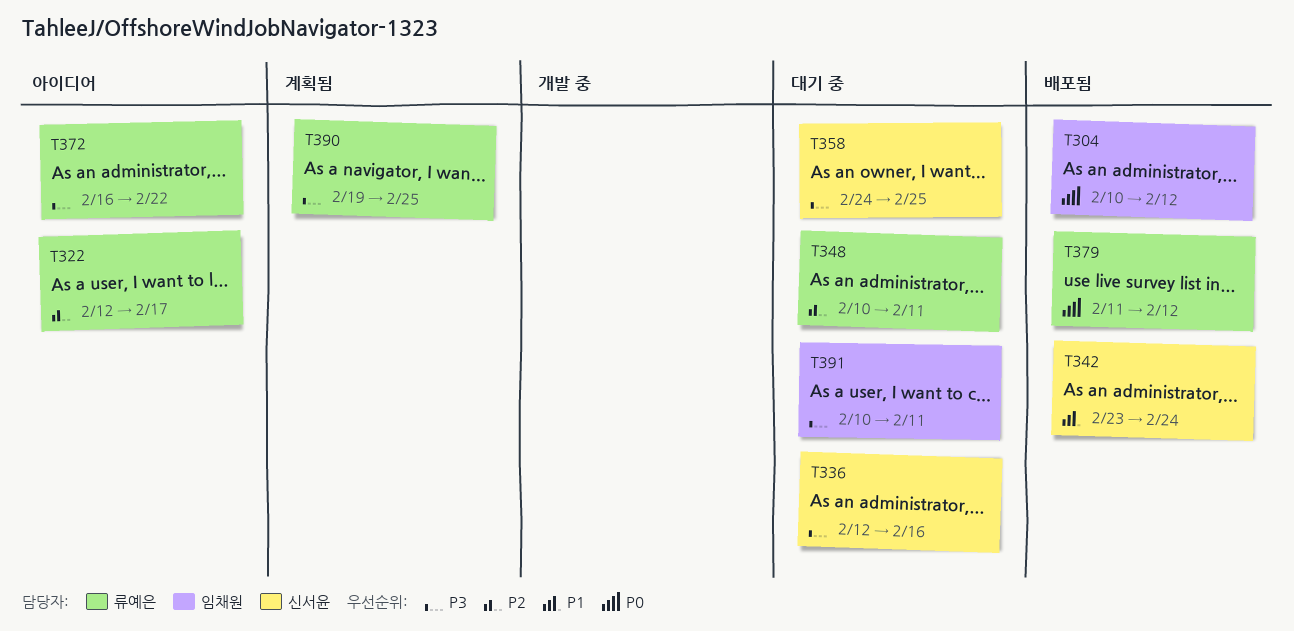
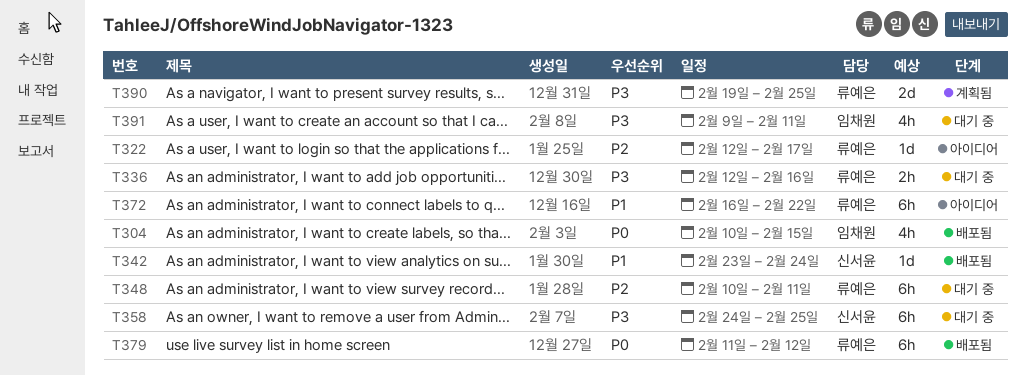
T304, due: Feb 12 -> Feb 15
T336, owner: 신서윤 -> 류예은
T372, priority: P3 -> P1
T391, start: Feb 10 -> Feb 9

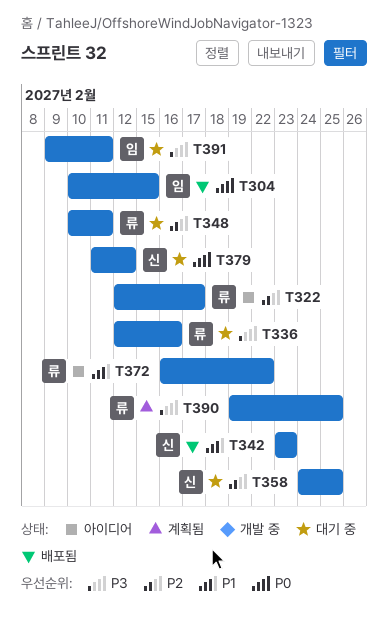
T342, due: Feb 24 -> Feb 23
T358, priority: P3 -> P2
T379, status: 배포됨 -> 대기 중
T379, owner: 류예은 -> 신서윤

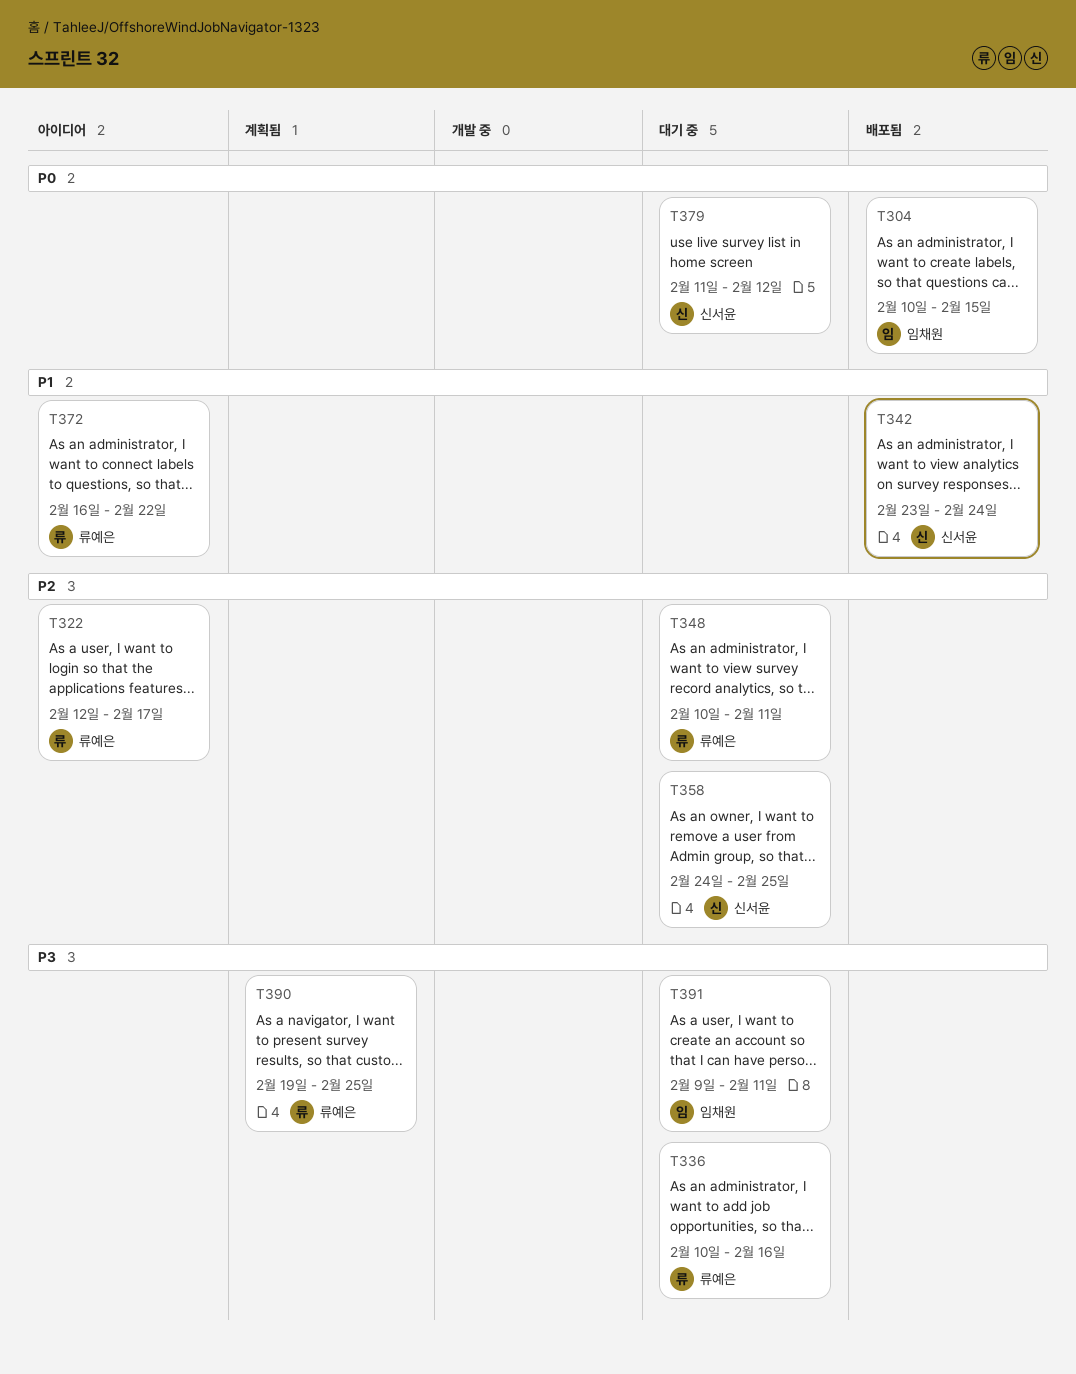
T336, start: Feb 12 -> Feb 10
T342, due: Feb 23 -> Feb 24

